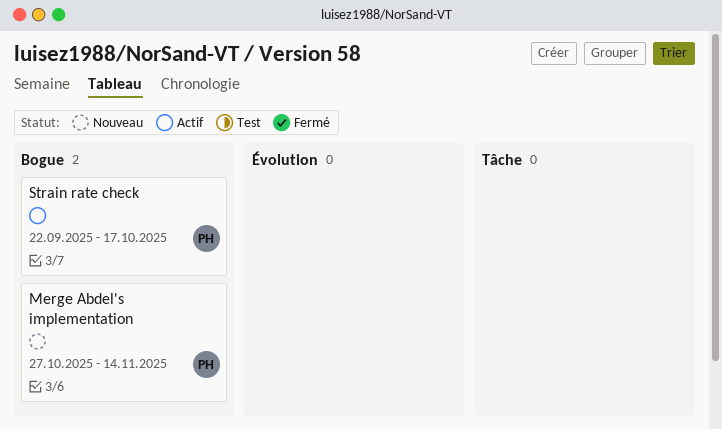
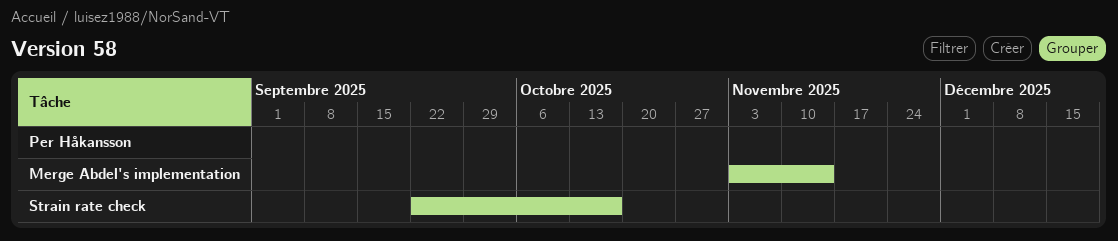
Merge Abdel's implementation, start: Oct 27 -> Nov 3

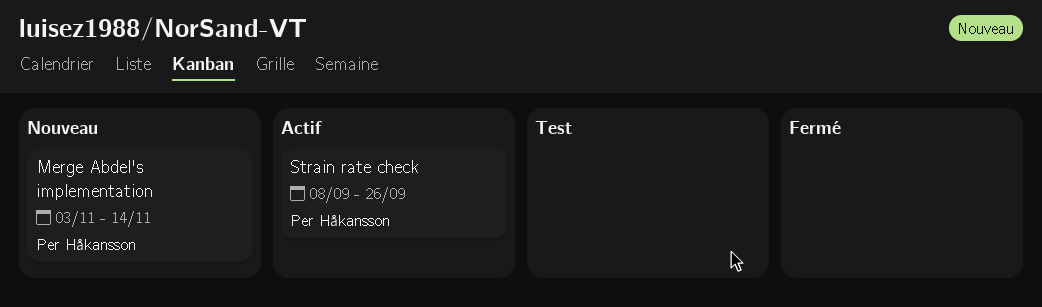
Strain rate check, start: Sep 22 -> Sep 8
Strain rate check, due: Oct 17 -> Sep 26

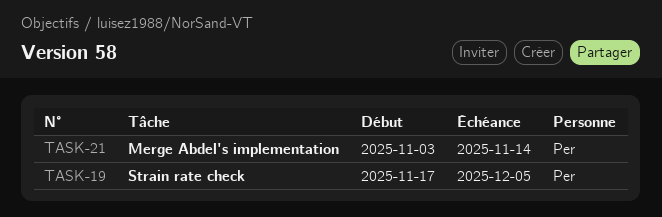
Strain rate check, start: Sep 8 -> Nov 17
Strain rate check, due: Sep 26 -> Dec 5

